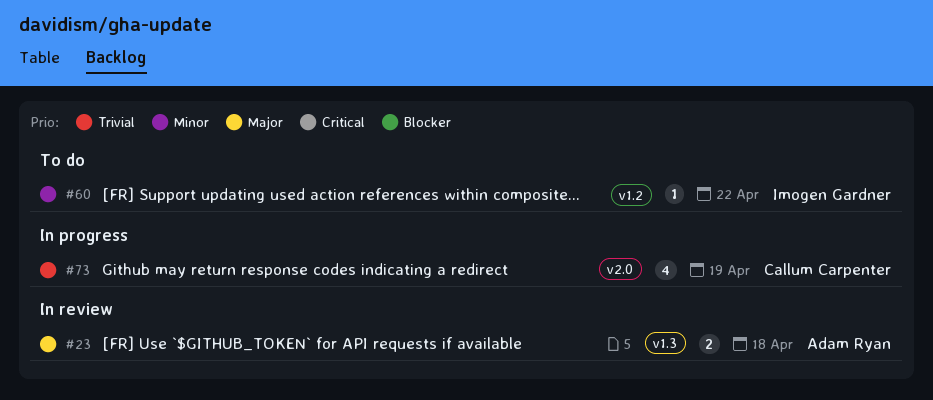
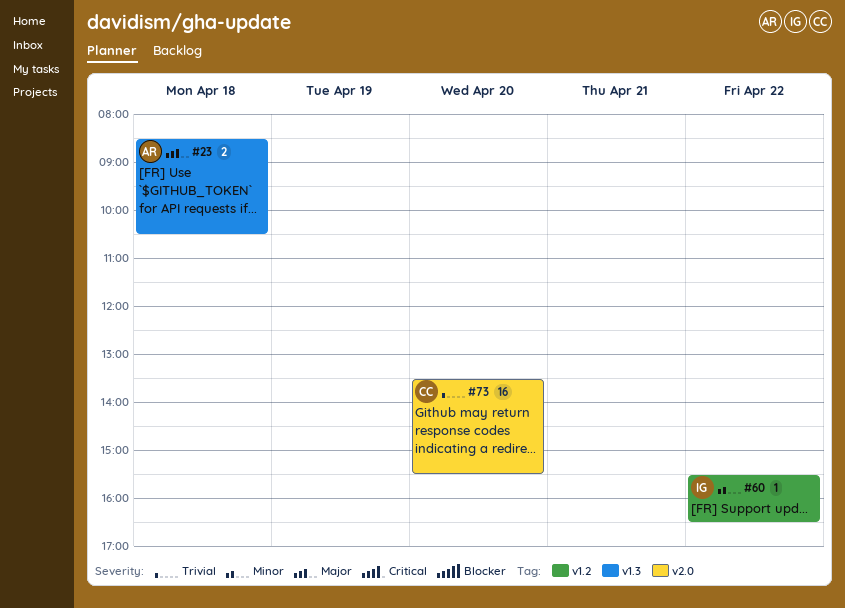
#73, estimate: 4 -> 16
#73, day: Apr 19 -> Apr 20

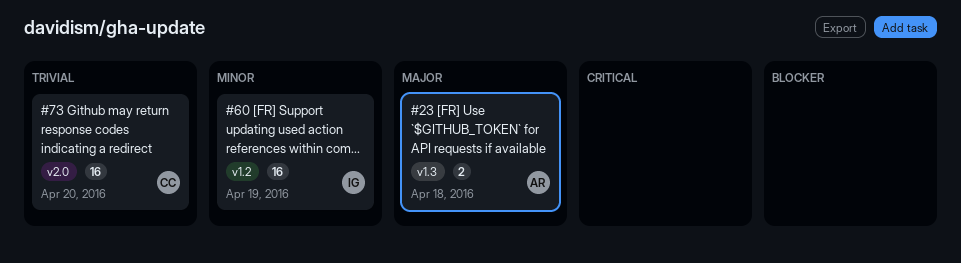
#60, estimate: 1 -> 16
#60, day: Apr 22 -> Apr 19

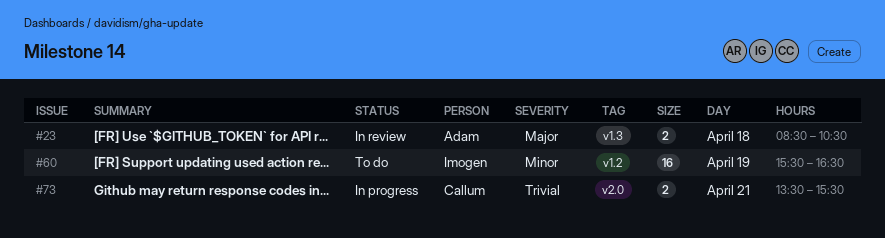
#73, estimate: 16 -> 2
#73, day: Apr 20 -> Apr 21

